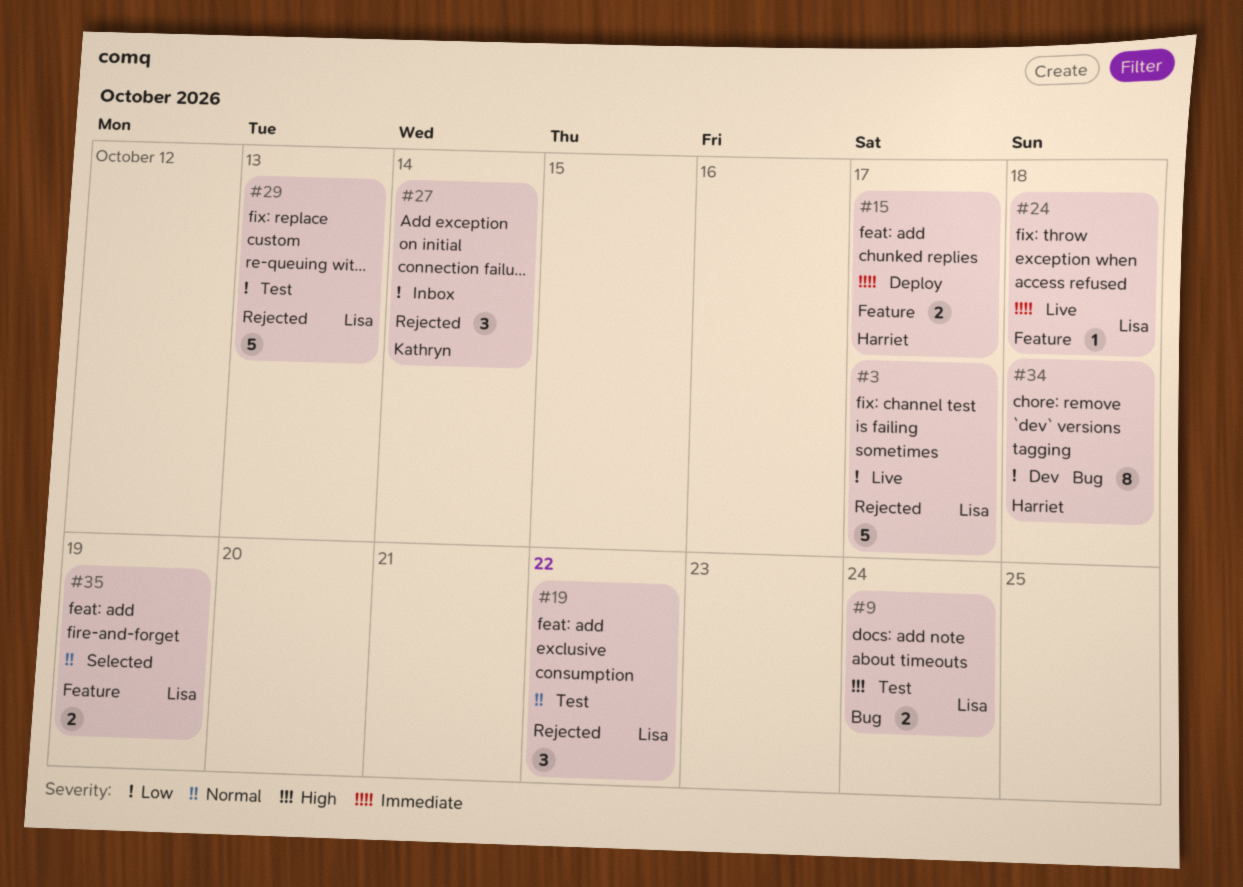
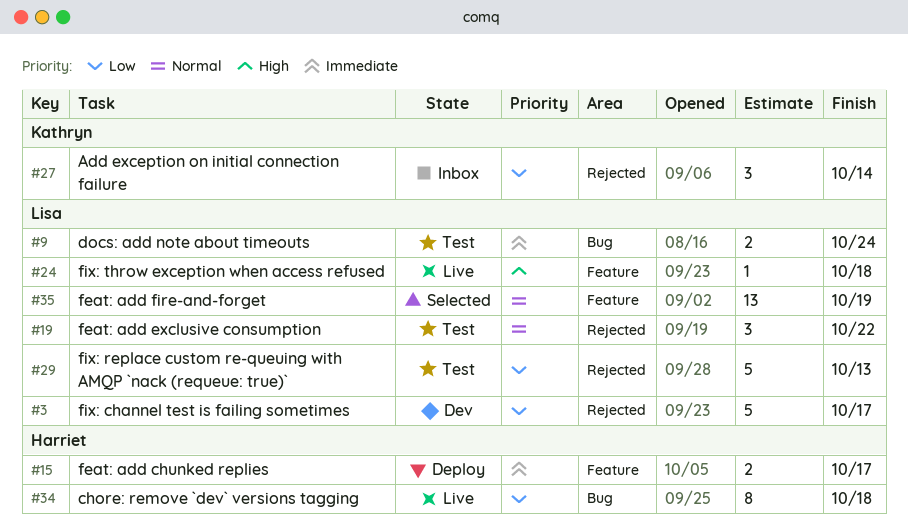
#3, status: Live -> Dev
#9, priority: High -> Immediate
#24, priority: Immediate -> High
#34, status: Dev -> Live
#35, estimate: 2 -> 13

